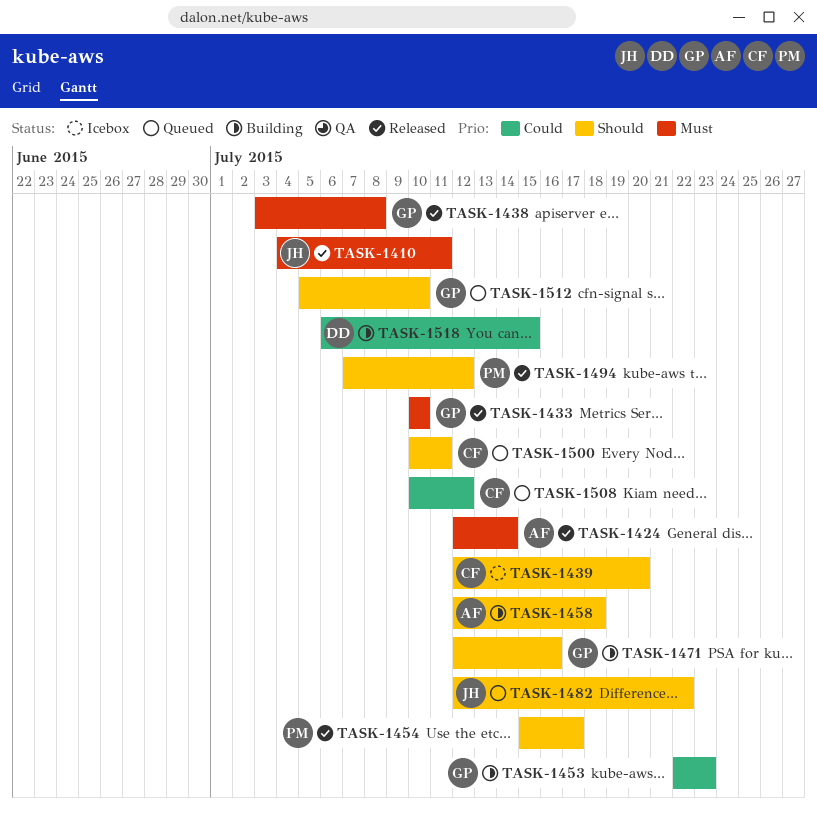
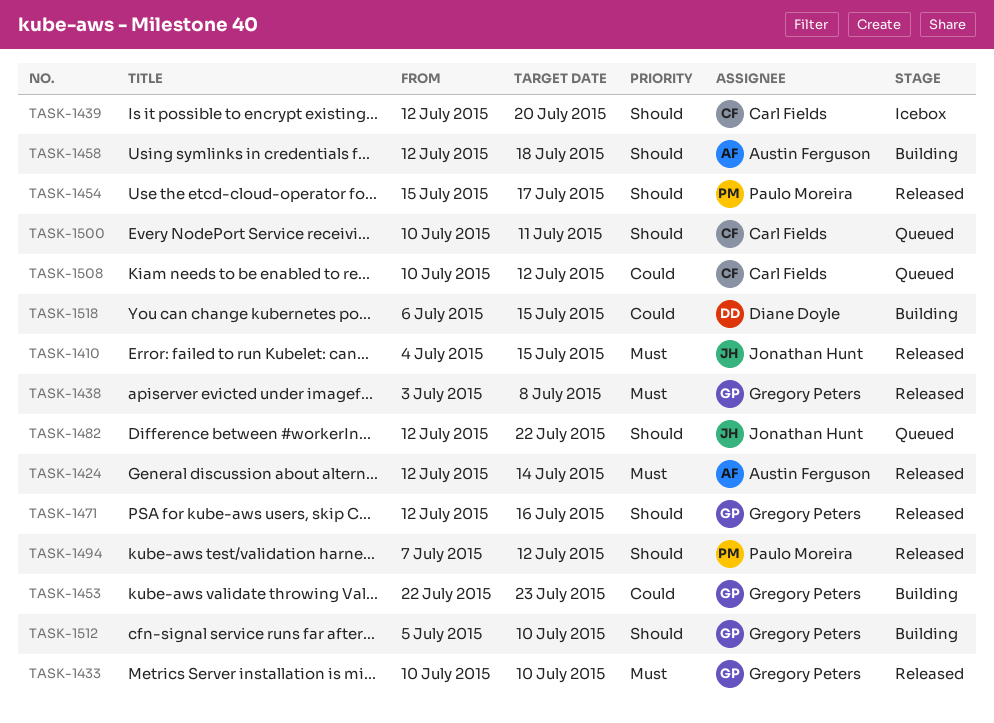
TASK-1410, due: Jul 11 -> Jul 15
TASK-1471, status: Building -> Released
TASK-1512, status: Queued -> Building

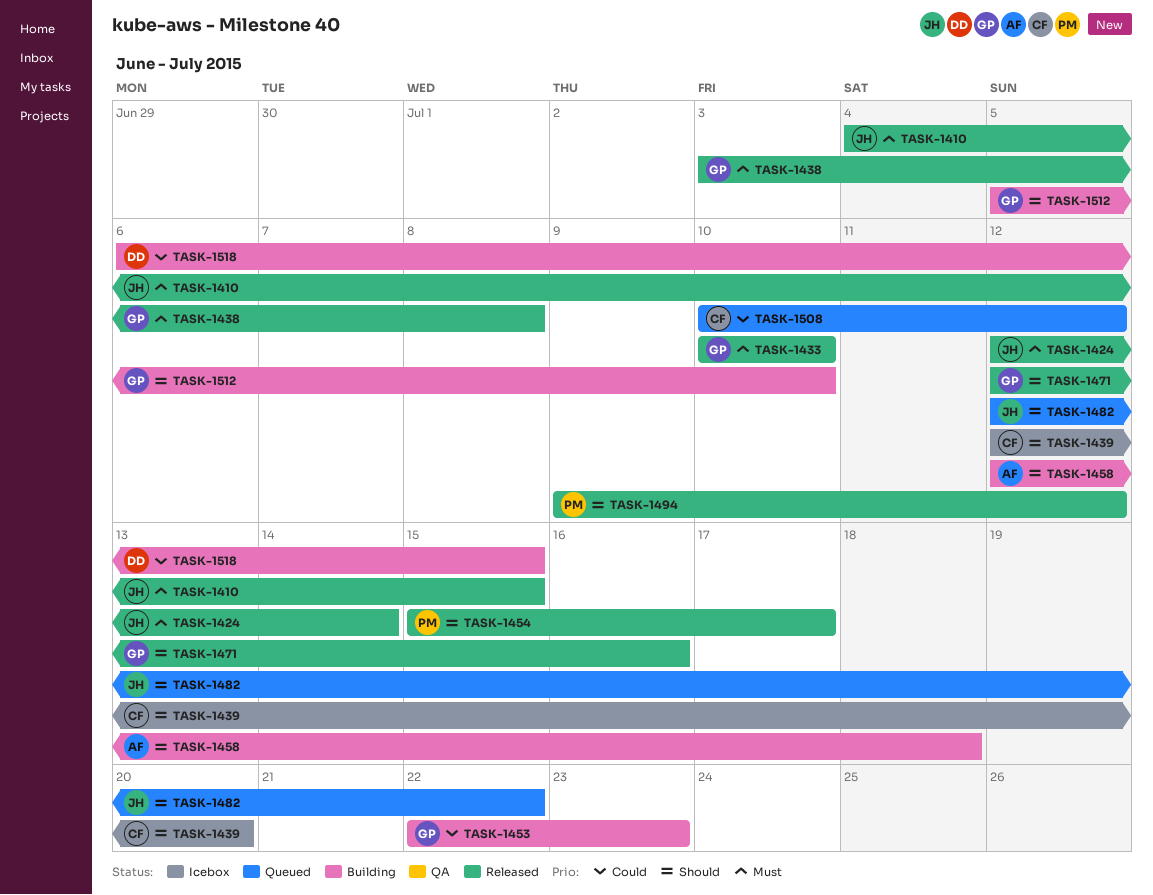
TASK-1424, owner: Austin Ferguson -> Jonathan Hunt
TASK-1494, start: Jul 7 -> Jul 9
TASK-1500: present -> none

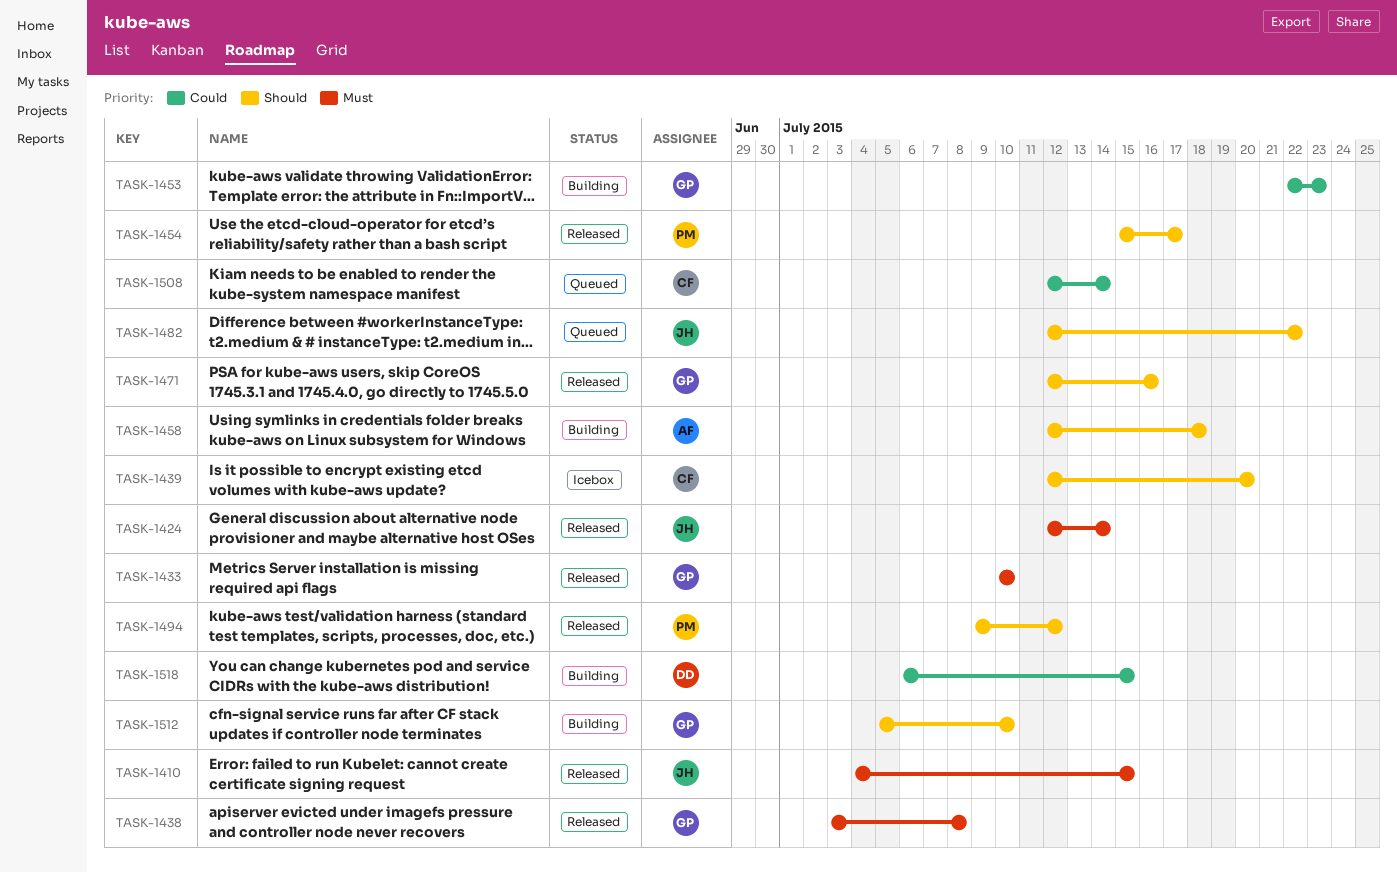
TASK-1508, start: Jul 10 -> Jul 12
TASK-1508, due: Jul 12 -> Jul 14

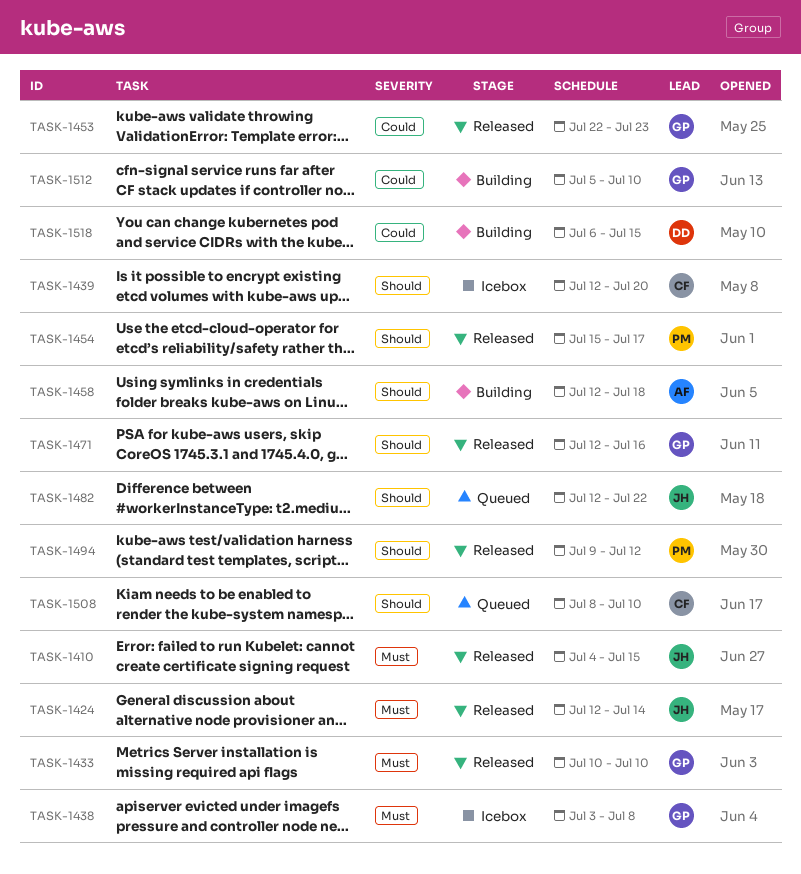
TASK-1438, status: Released -> Icebox
TASK-1453, status: Building -> Released
TASK-1508, priority: Could -> Should
TASK-1508, start: Jul 12 -> Jul 8
TASK-1508, due: Jul 14 -> Jul 10
TASK-1512, priority: Should -> Could

